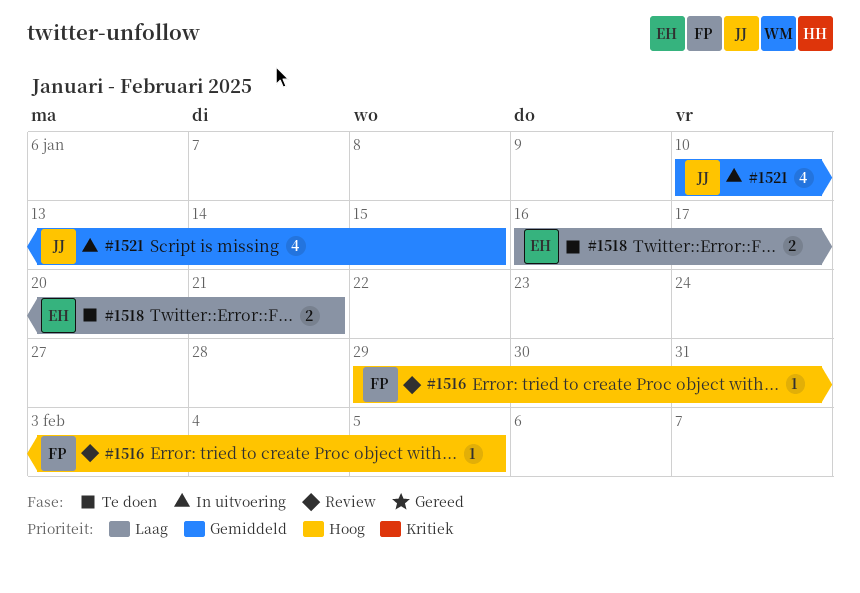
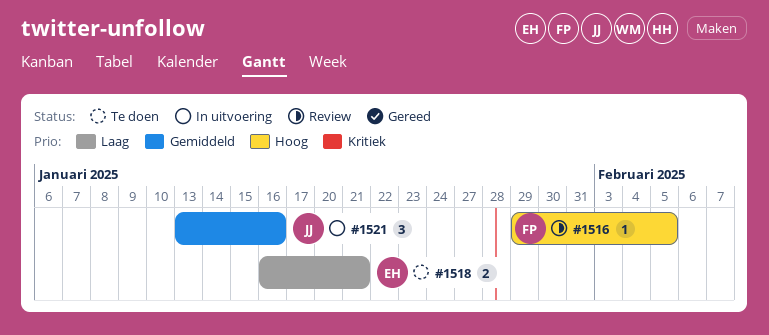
#1521, estimate: 4 -> 3
#1521, start: Jan 10 -> Jan 13
#1521, due: Jan 15 -> Jan 16

